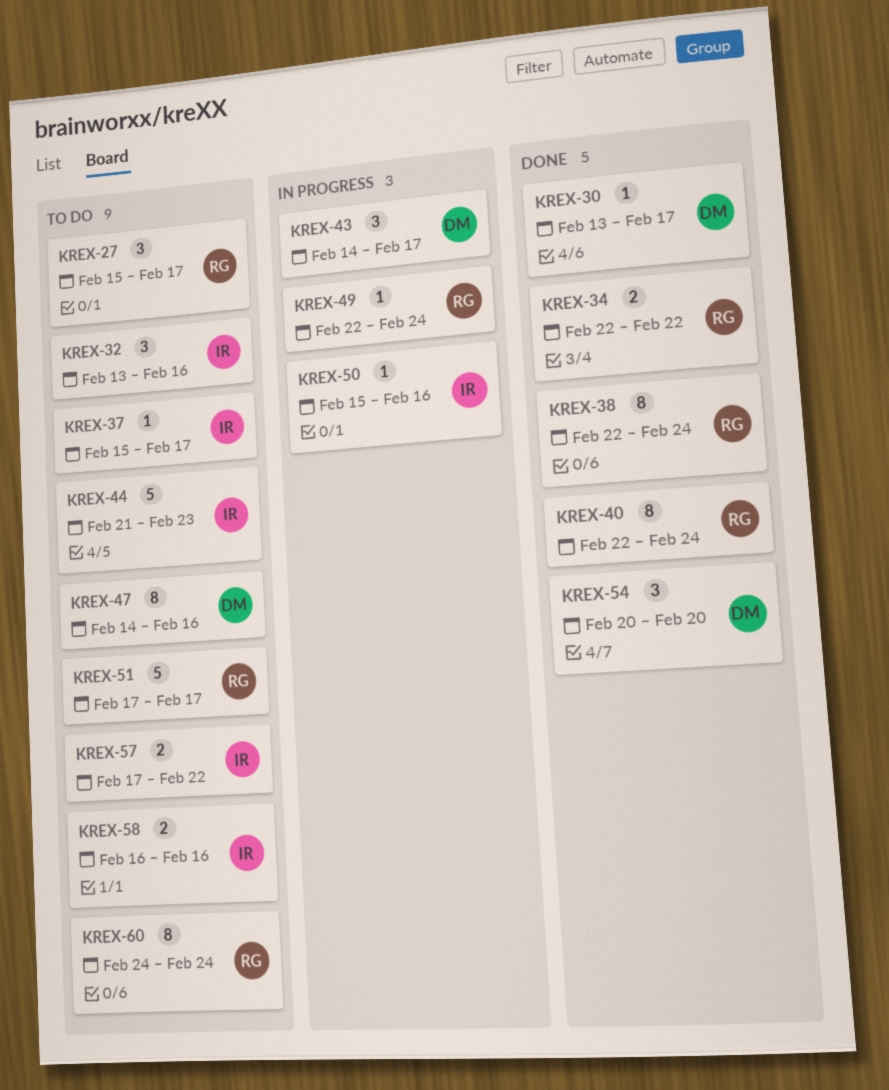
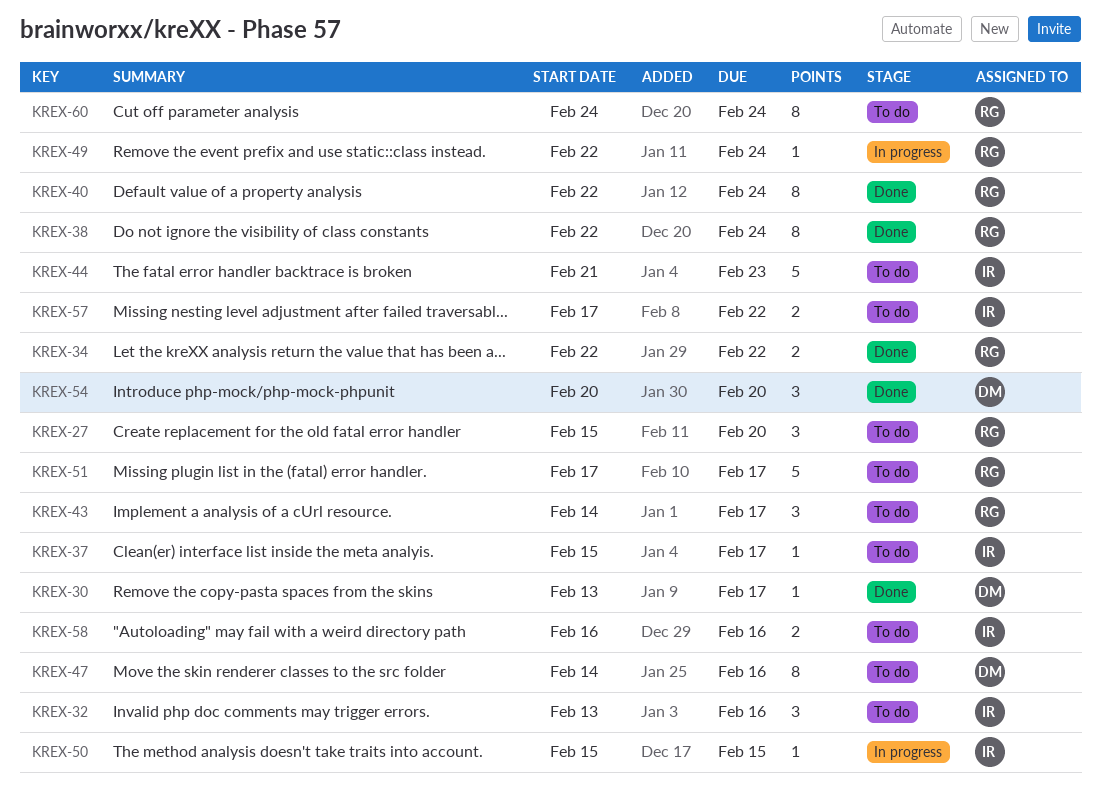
KREX-27, due: Feb 17 -> Feb 20
KREX-43, status: In progress -> To do
KREX-43, owner: DM -> RG
KREX-50, due: Feb 16 -> Feb 15

